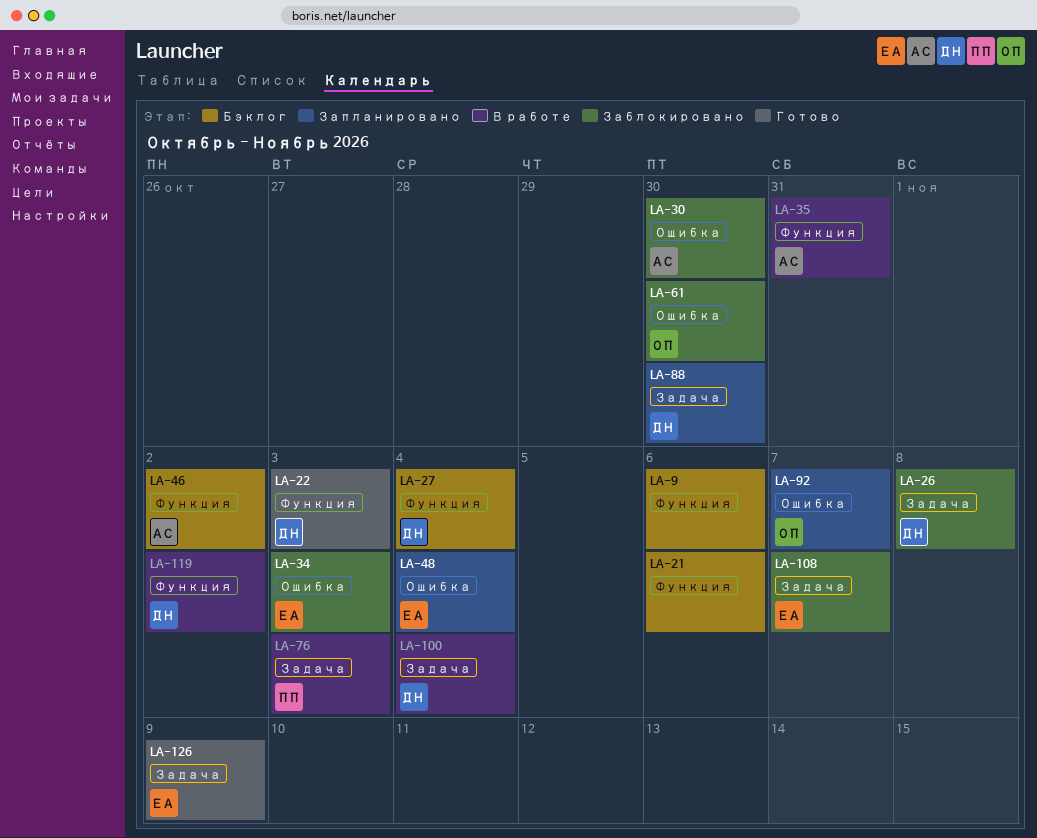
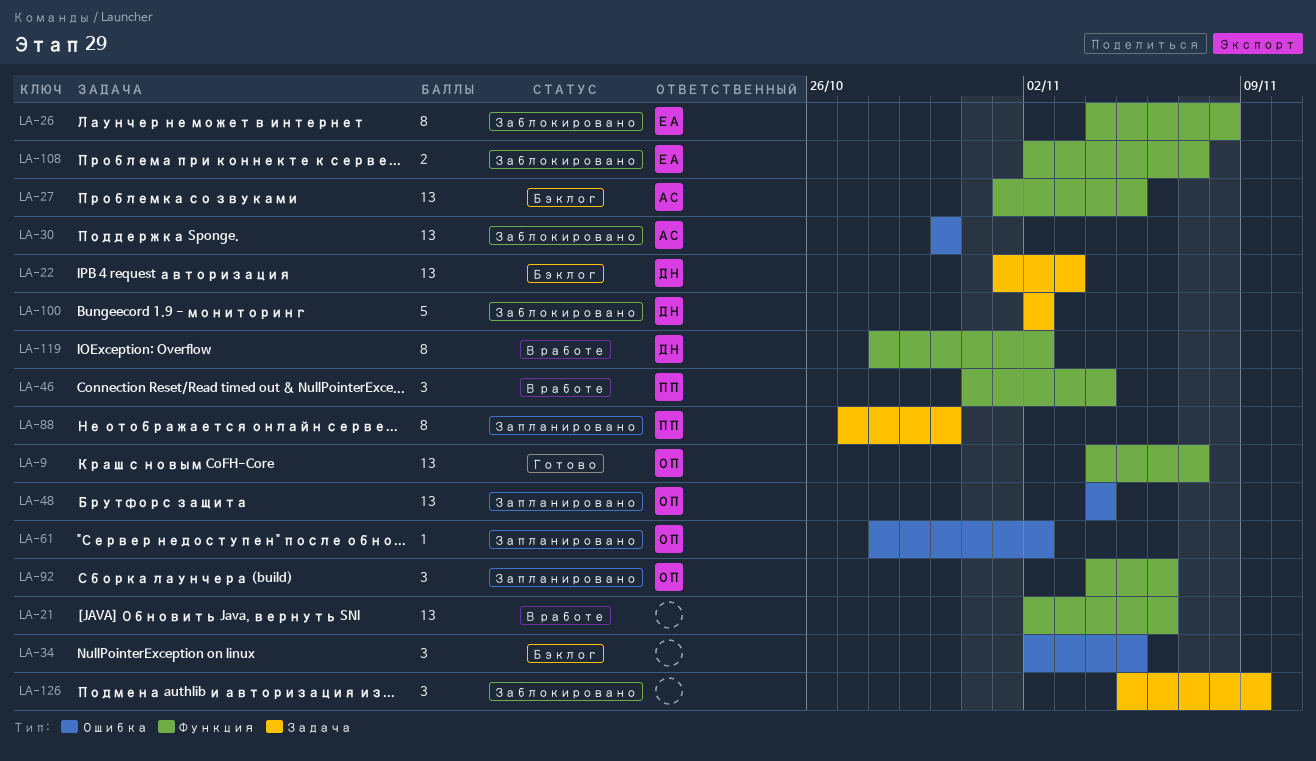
LA-9, status: Бэклог -> Готово
LA-9, owner: none -> ОП
LA-9, due: Nov 6 -> Nov 7
LA-21, status: Бэклог -> В работе
LA-22, status: Готово -> Бэклог
LA-22, label: Функция -> Задача
LA-26, owner: ДН -> ЕА
LA-26, label: Задача -> Функция
LA-27, owner: ДН -> АС
LA-27, due: Nov 4 -> Nov 5
LA-34, status: Заблокировано -> Бэклог
LA-34, owner: ЕА -> none
LA-34, due: Nov 3 -> Nov 5
LA-35: present -> none
LA-46, status: Бэклог -> В работе
LA-46, owner: АС -> ПП
LA-46, due: Nov 2 -> Nov 4
LA-48, owner: ЕА -> ОП
LA-61, status: Заблокировано -> Запланировано
LA-61, due: Oct 30 -> Nov 2
LA-76: present -> none
LA-88, owner: ДН -> ПП
LA-92, label: Ошибка -> Функция
LA-92, due: Nov 7 -> Nov 6
LA-100, status: В работе -> Заблокировано
LA-100, due: Nov 4 -> Nov 2
LA-108, label: Задача -> Функция
LA-126, status: Готово -> Заблокировано
LA-126, owner: ЕА -> none

